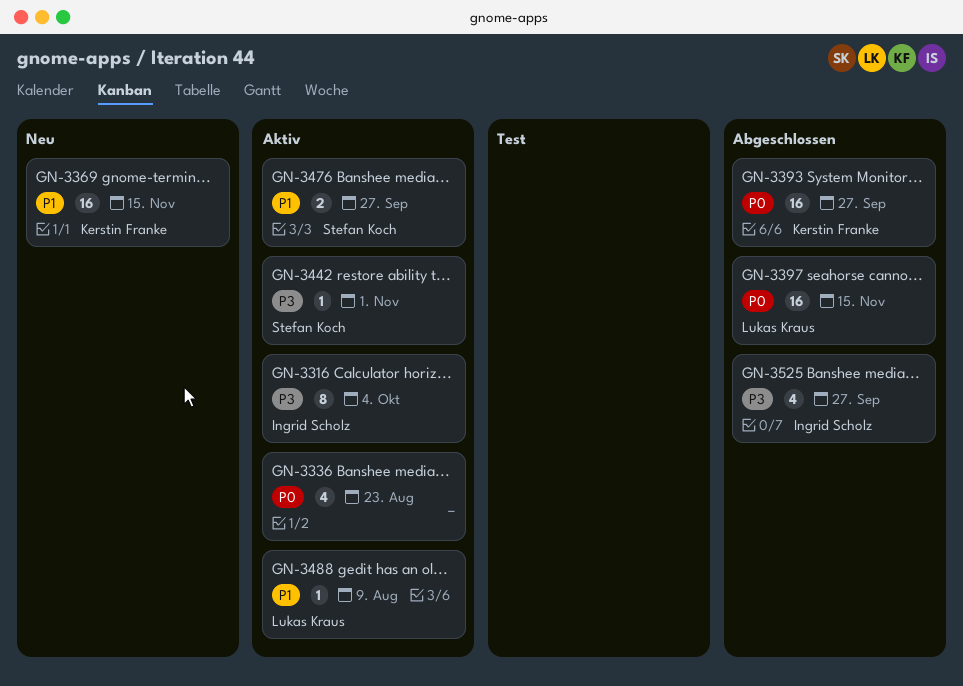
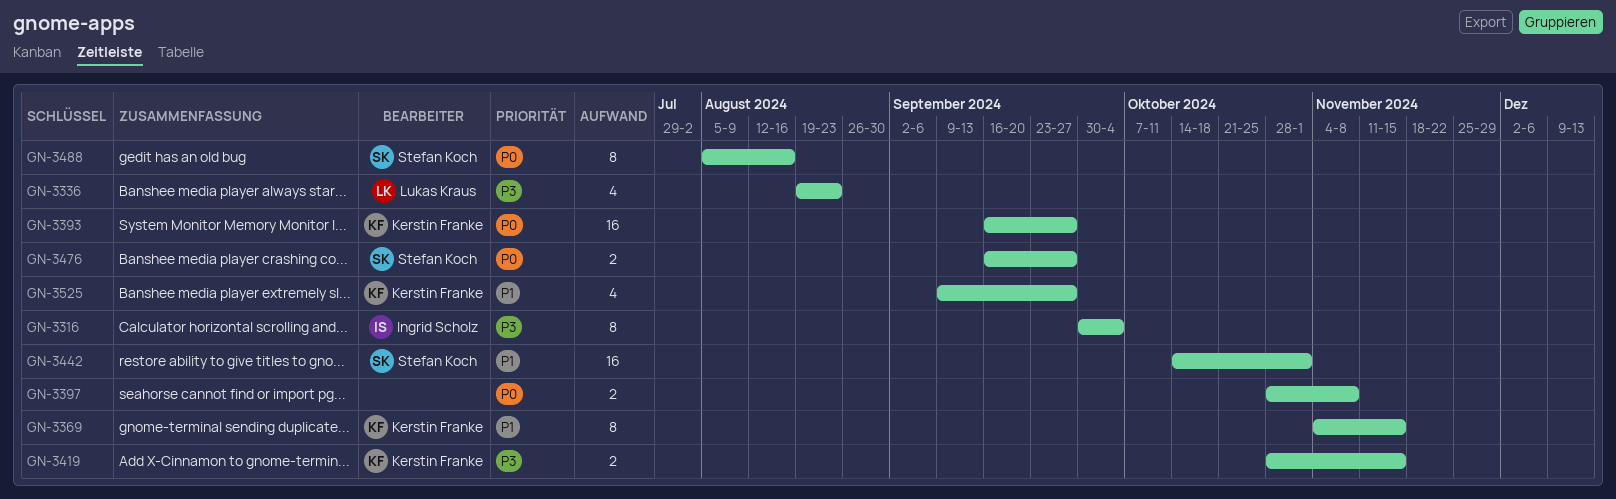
GN-3336, owner: none -> Lukas Kraus
GN-3336, priority: P0 -> P3
GN-3369, estimate: 16 -> 8
GN-3397, owner: Lukas Kraus -> none
GN-3397, estimate: 16 -> 2
GN-3397, due: Nov 15 -> Nov 8
GN-3419: none -> present
GN-3442, priority: P3 -> P1
GN-3442, estimate: 1 -> 16
GN-3476, priority: P1 -> P0
GN-3488, owner: Lukas Kraus -> Stefan Koch
GN-3488, priority: P1 -> P0
GN-3488, estimate: 1 -> 8
GN-3488, due: Aug 9 -> Aug 16
GN-3525, owner: Ingrid Scholz -> Kerstin Franke
GN-3525, priority: P3 -> P1

